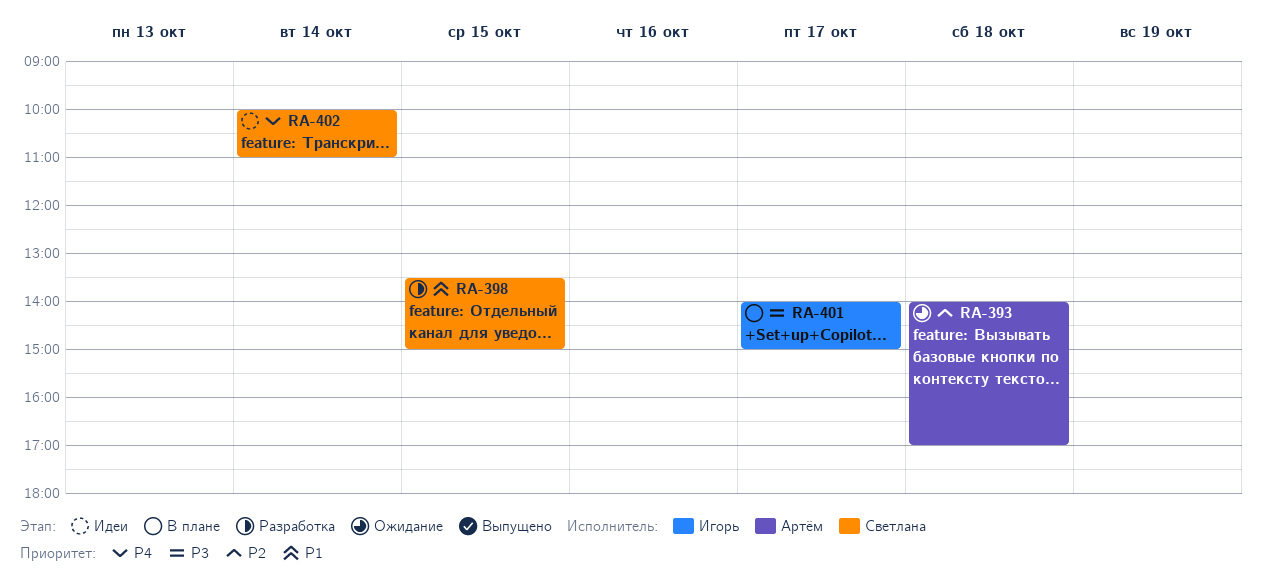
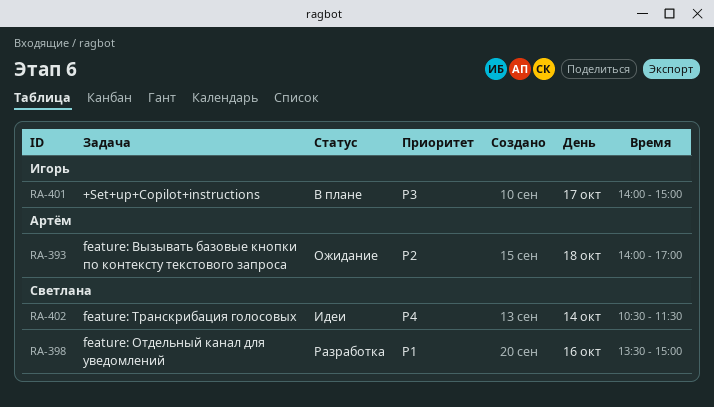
RA-398, day: Oct 15 -> Oct 16
RA-402, begins: 10:00 -> 10:30
RA-402, ends: 11:00 -> 11:30

